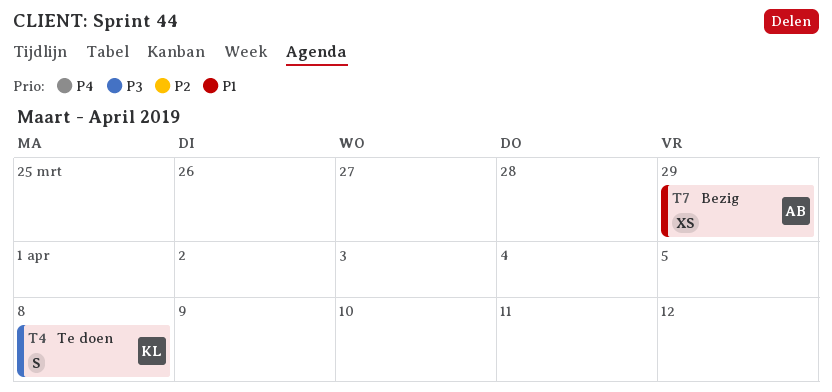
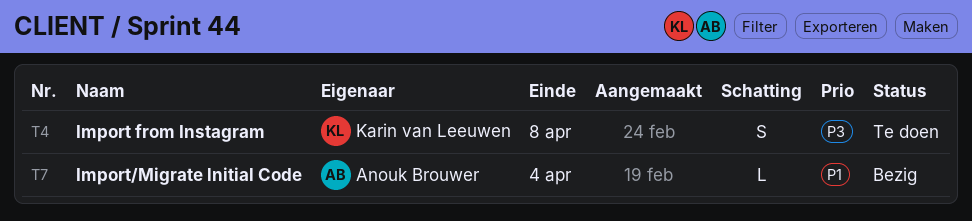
T7, estimate: XS -> L
T7, due: Mar 29 -> Apr 4

